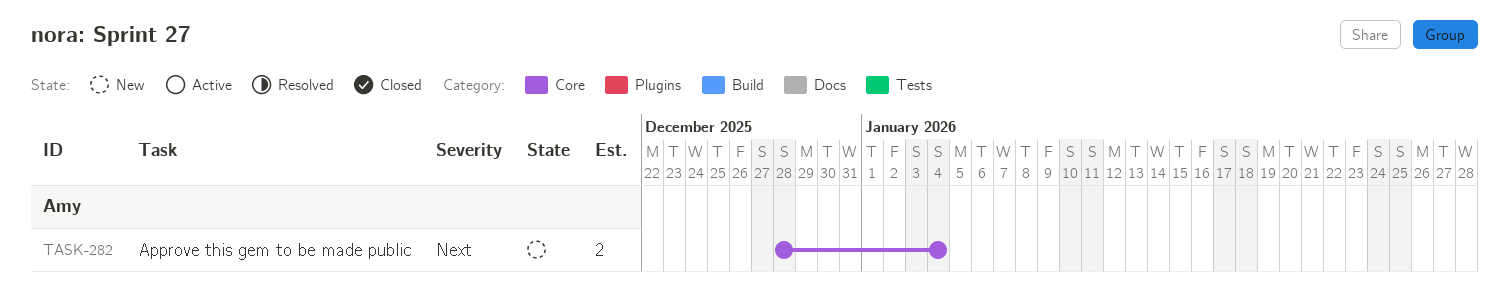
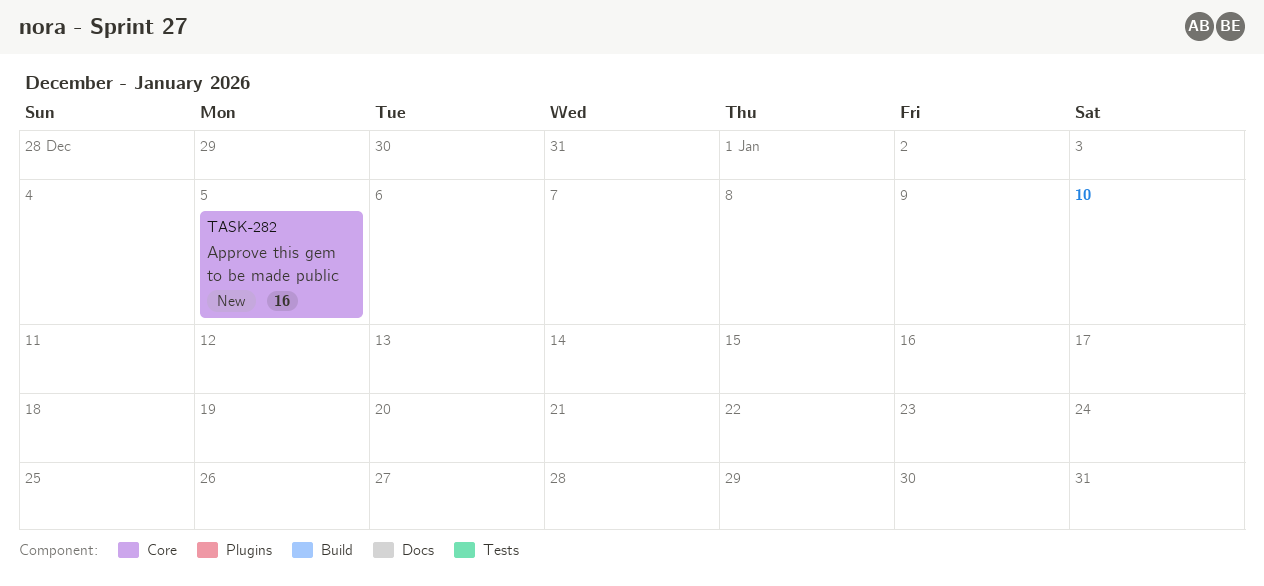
TASK-282, estimate: 2 -> 16
TASK-282, due: Jan 4 -> Jan 5

